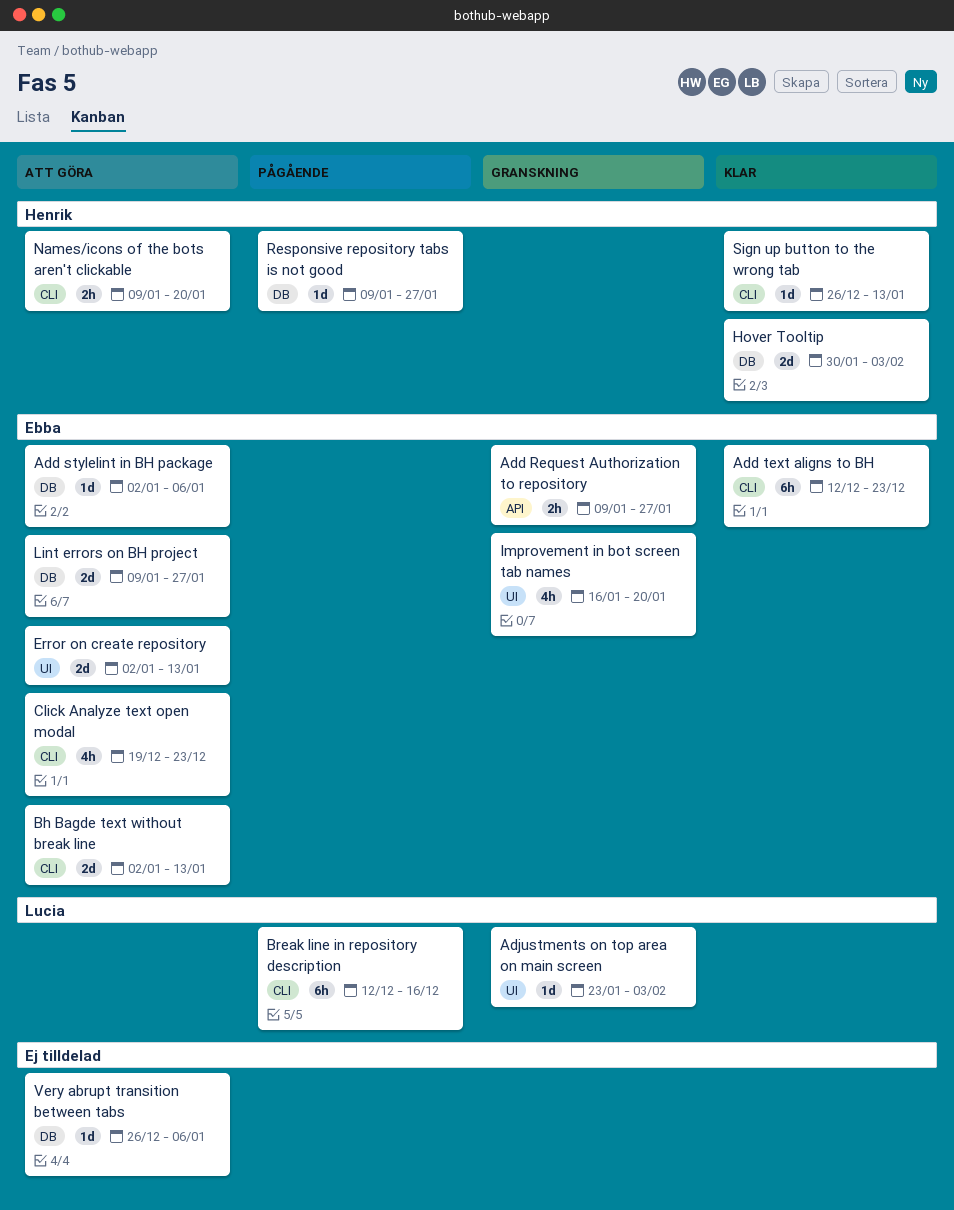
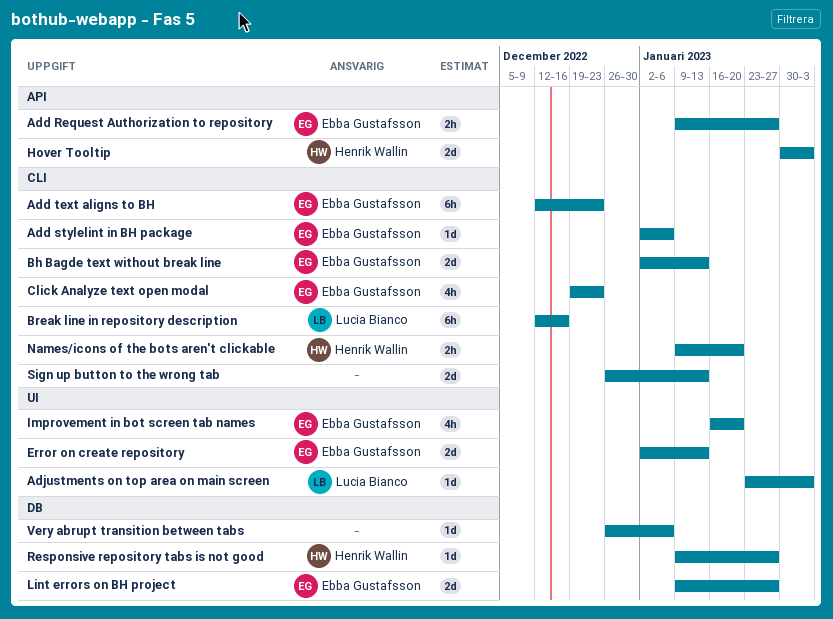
Add stylelint in BH package, label: DB -> CLI
Hover Tooltip, label: DB -> API
Sign up button to the wrong tab, owner: Henrik Wallin -> none
Sign up button to the wrong tab, estimate: 1d -> 2d

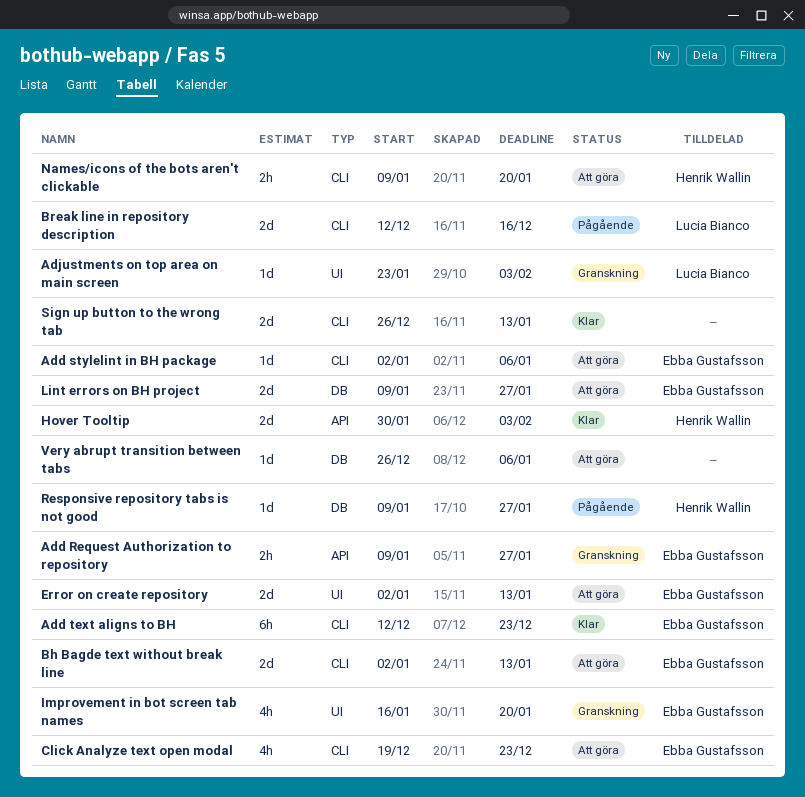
Break line in repository description, estimate: 6h -> 2d

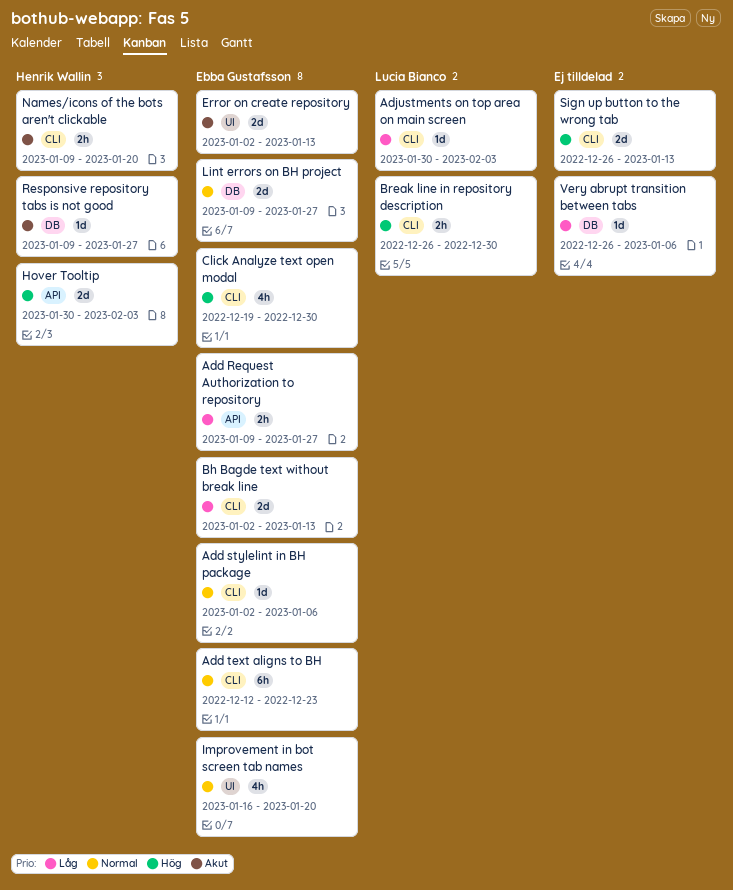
Adjustments on top area on main screen, label: UI -> CLI
Adjustments on top area on main screen, start: Jan 23 -> Jan 30
Break line in repository description, estimate: 2d -> 2h
Break line in repository description, start: Dec 12 -> Dec 26
Break line in repository description, due: Dec 16 -> Dec 30
Click Analyze text open modal, due: Dec 23 -> Dec 30

